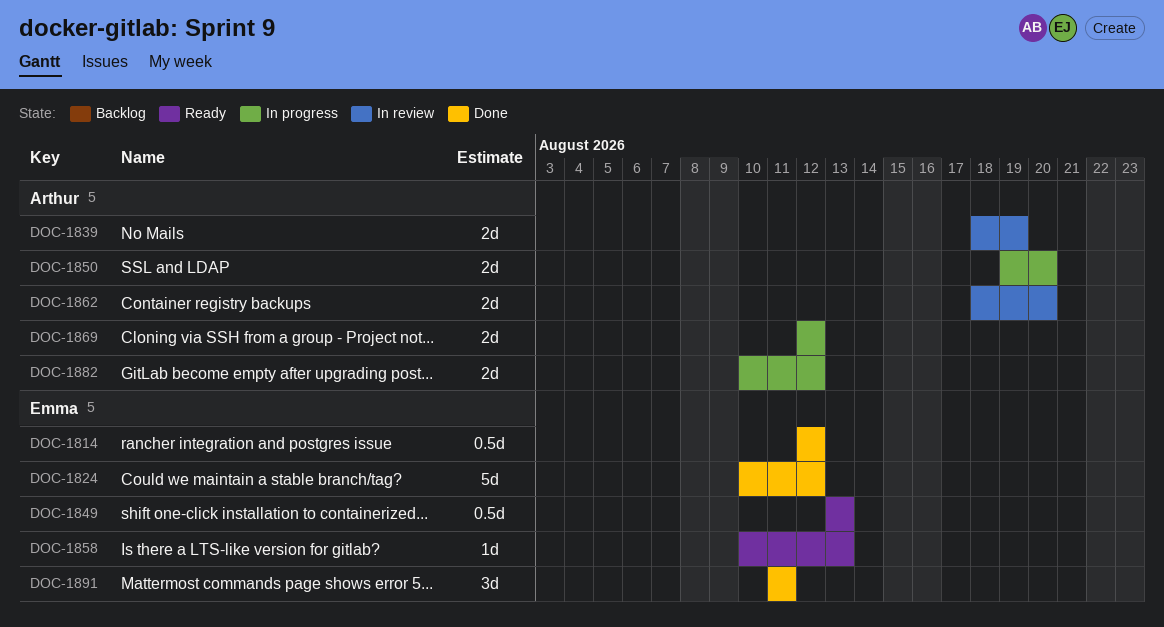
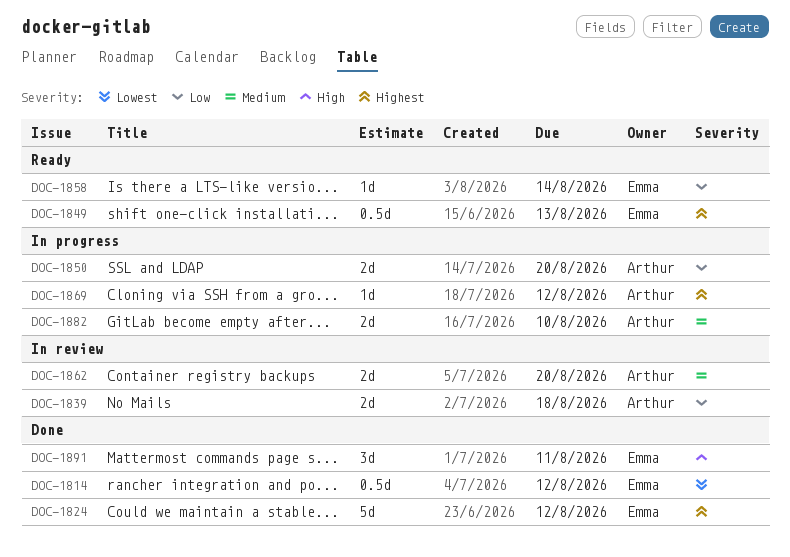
DOC-1839, due: Aug 19 -> Aug 18
DOC-1858, due: Aug 13 -> Aug 14
DOC-1869, estimate: 2d -> 1d
DOC-1882, due: Aug 12 -> Aug 10

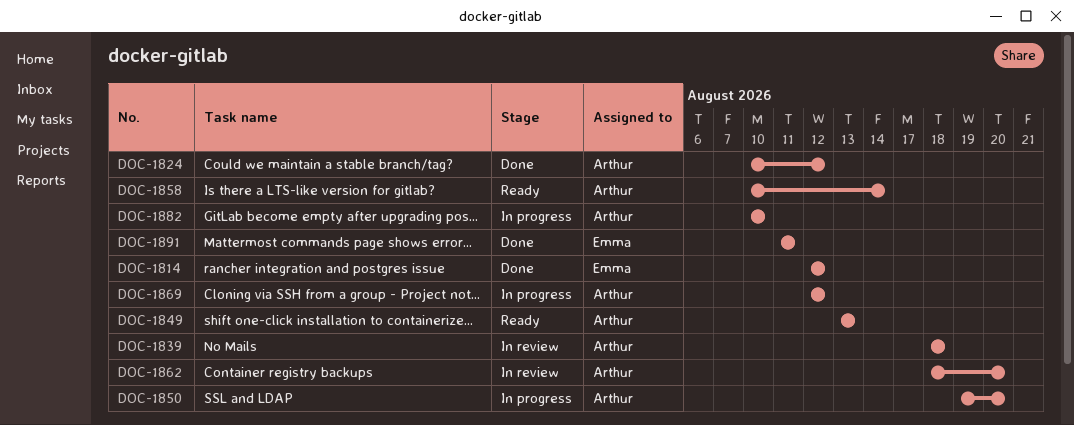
DOC-1824, owner: Emma -> Arthur
DOC-1849, owner: Emma -> Arthur
DOC-1858, owner: Emma -> Arthur

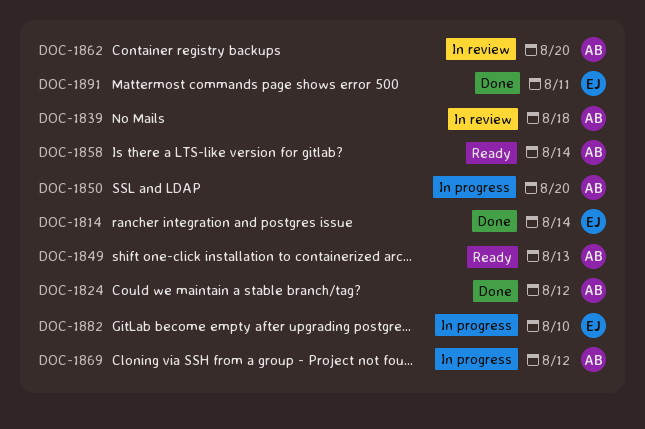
DOC-1814, due: Aug 12 -> Aug 14
DOC-1882, owner: Arthur -> Emma

